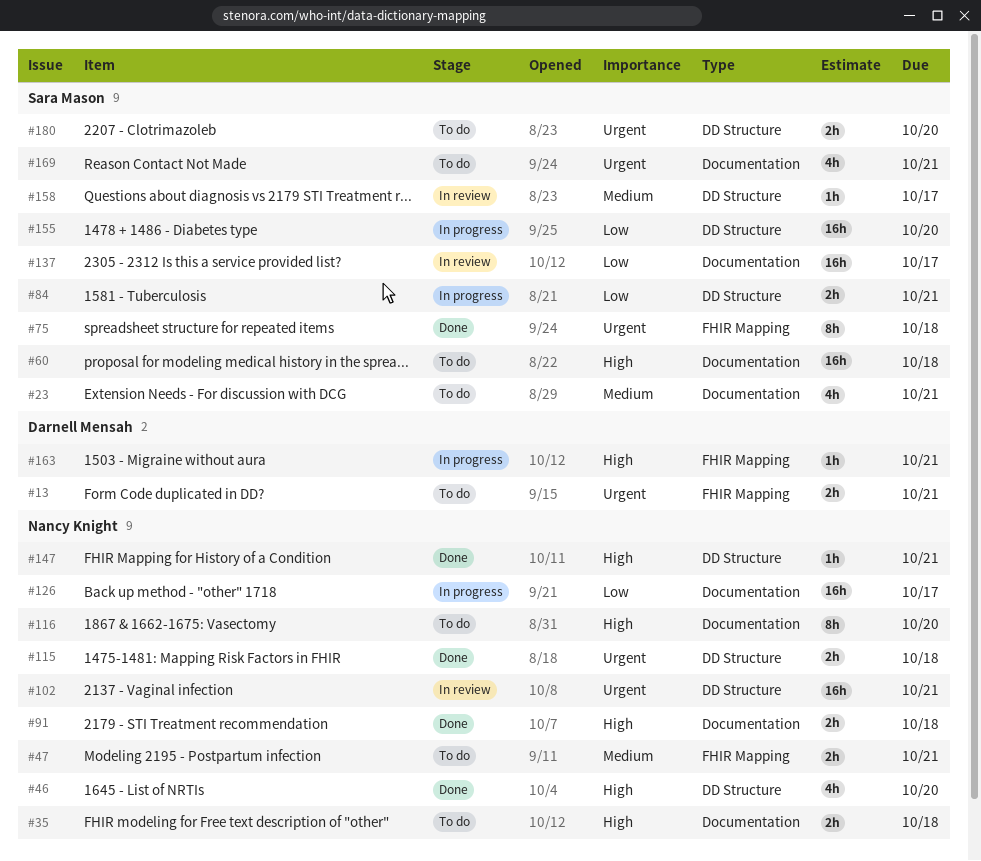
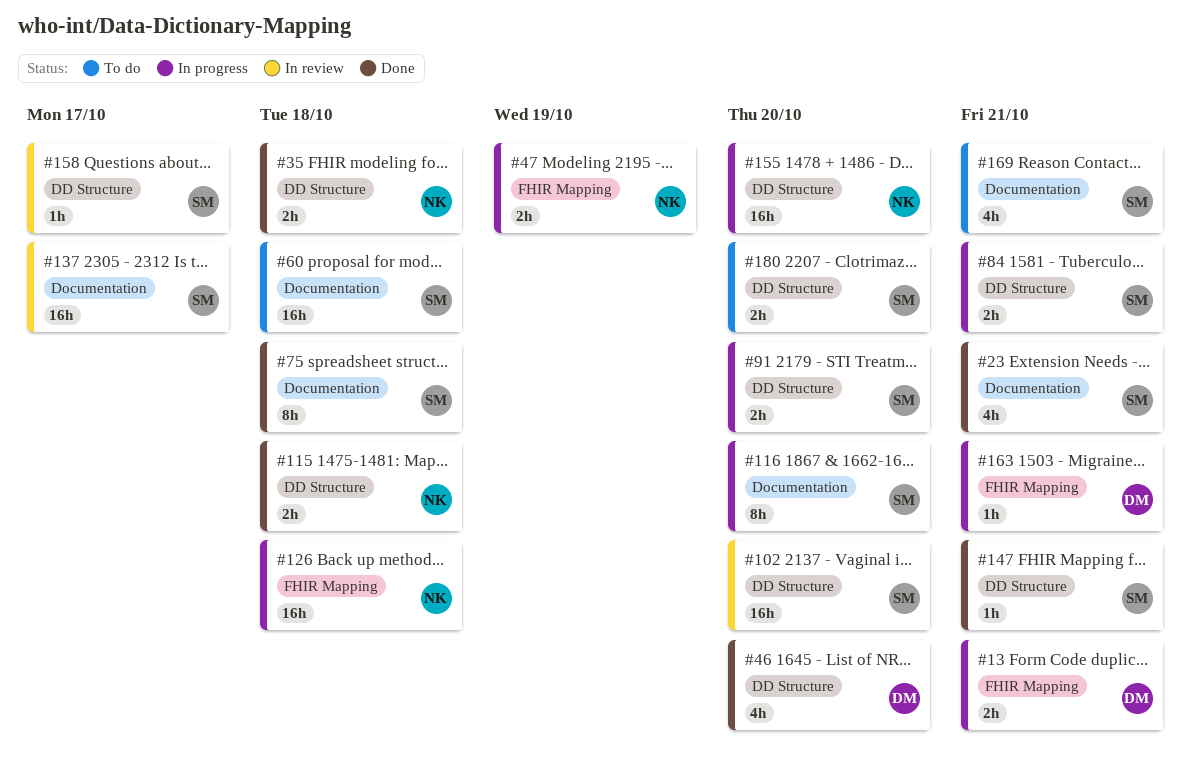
#13, status: To do -> In progress
#23, status: To do -> Done
#35, status: To do -> Done
#35, label: Documentation -> DD Structure
#46, owner: Nancy Knight -> Darnell Mensah
#47, status: To do -> In progress
#47, due: Oct 21 -> Oct 19
#75, label: FHIR Mapping -> Documentation
#91, status: Done -> In progress
#91, owner: Nancy Knight -> Sara Mason
#91, label: Documentation -> DD Structure
#91, due: Oct 18 -> Oct 20
#102, owner: Nancy Knight -> Sara Mason
#102, due: Oct 21 -> Oct 20
#116, status: To do -> In progress
#116, owner: Nancy Knight -> Sara Mason
#126, label: Documentation -> FHIR Mapping
#126, due: Oct 17 -> Oct 18
#147, owner: Nancy Knight -> Sara Mason
#155, owner: Sara Mason -> Nancy Knight

